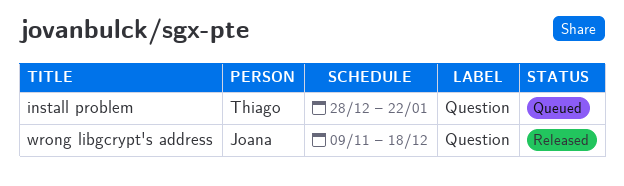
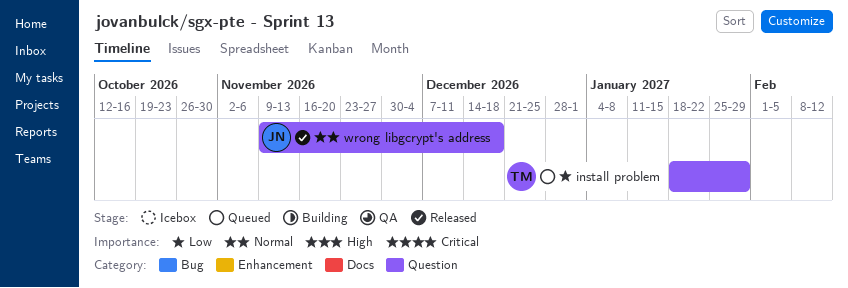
install problem, start: Dec 28 -> Jan 18
install problem, due: Jan 22 -> Jan 29

